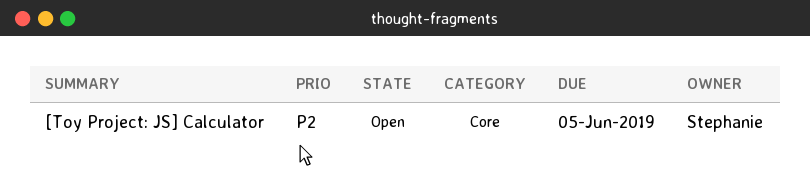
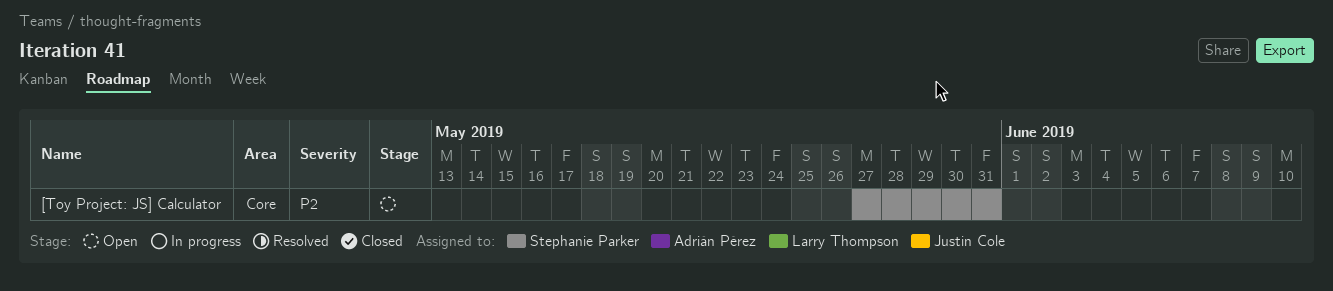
[Toy Project: JS] Calculator, due: Jun 5 -> May 31

